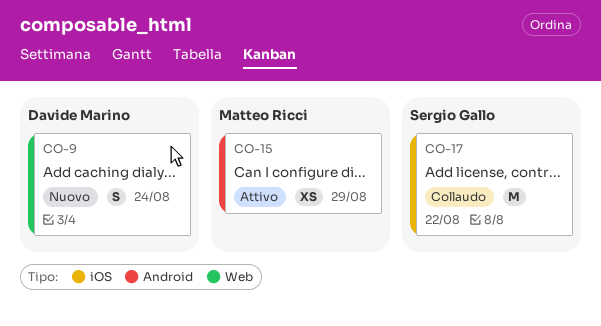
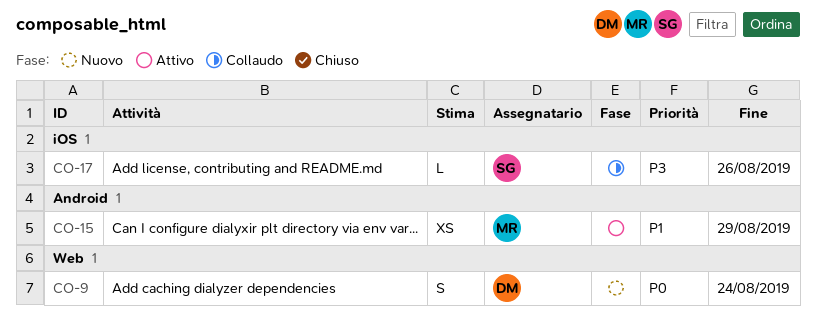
CO-17, estimate: M -> L
CO-17, due: Aug 22 -> Aug 26

